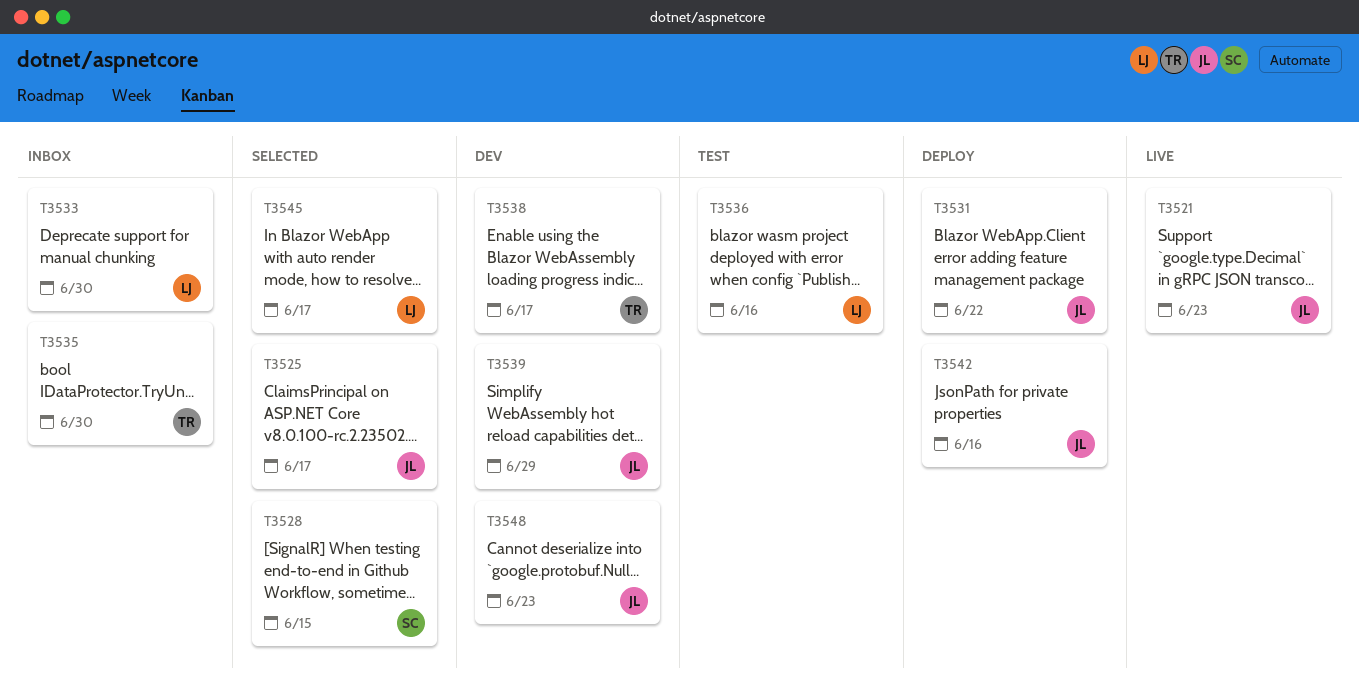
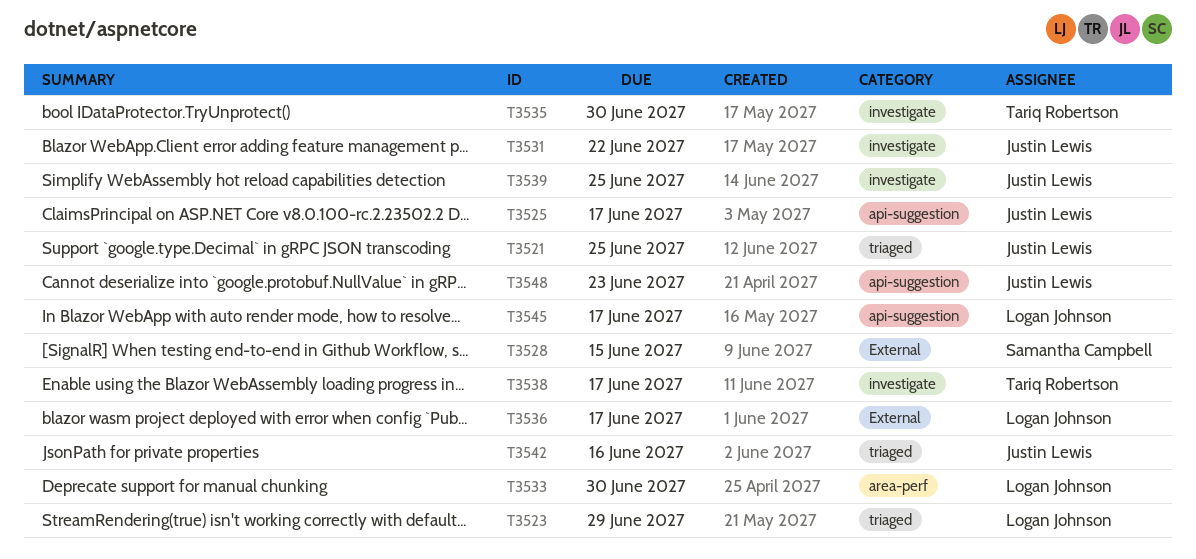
T3521, due: Jun 23 -> Jun 25
T3523: none -> present
T3536, due: Jun 16 -> Jun 17
T3539, due: Jun 29 -> Jun 25

